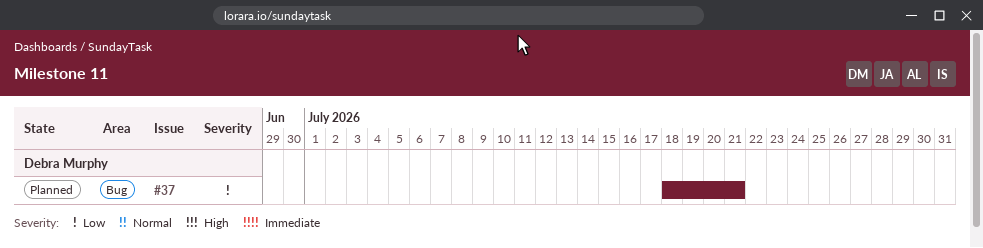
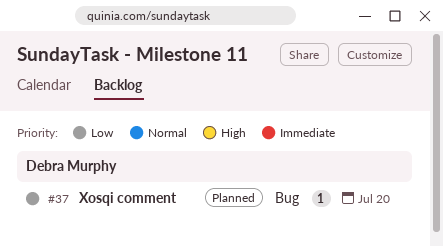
#37, due: Jul 21 -> Jul 20

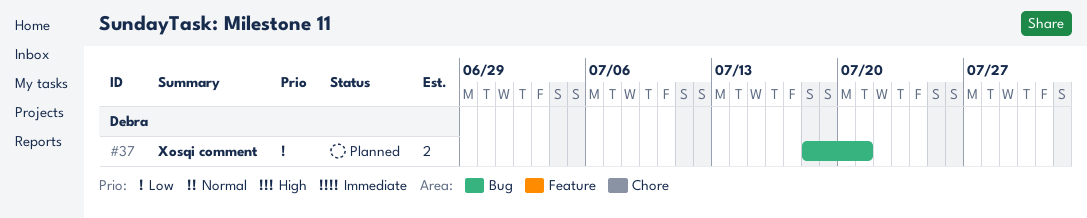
#37, estimate: 1 -> 2
#37, due: Jul 20 -> Jul 21

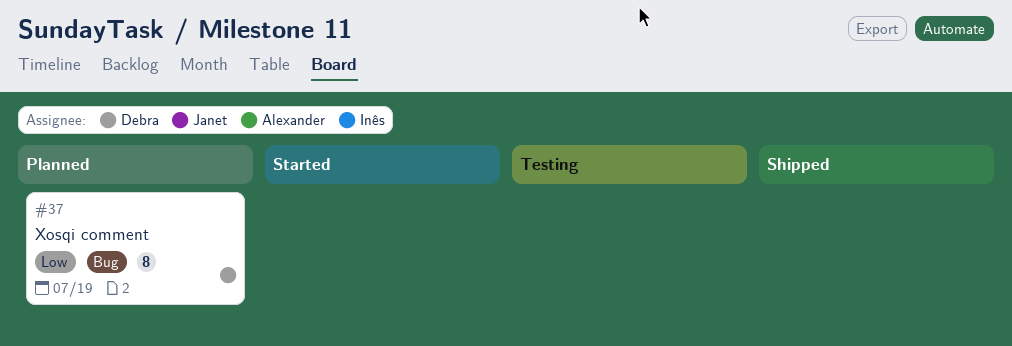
#37, estimate: 2 -> 8
#37, due: Jul 21 -> Jul 19

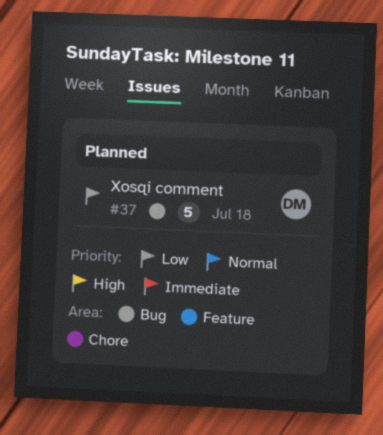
#37, estimate: 8 -> 5
#37, due: Jul 19 -> Jul 18

